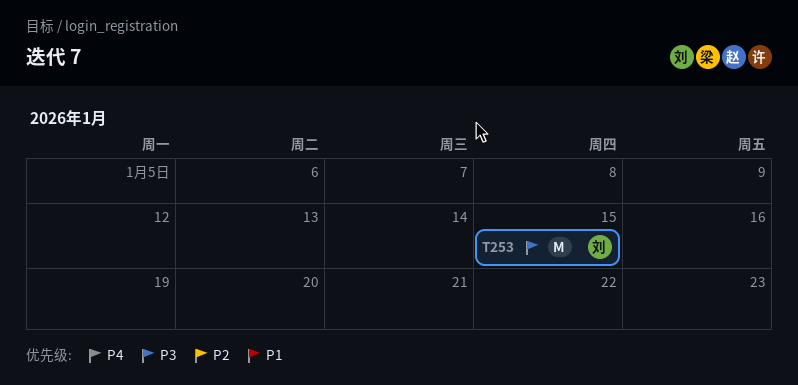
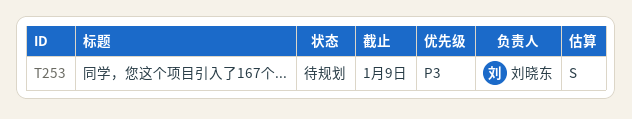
T253, estimate: M -> S
T253, due: Jan 15 -> Jan 9

